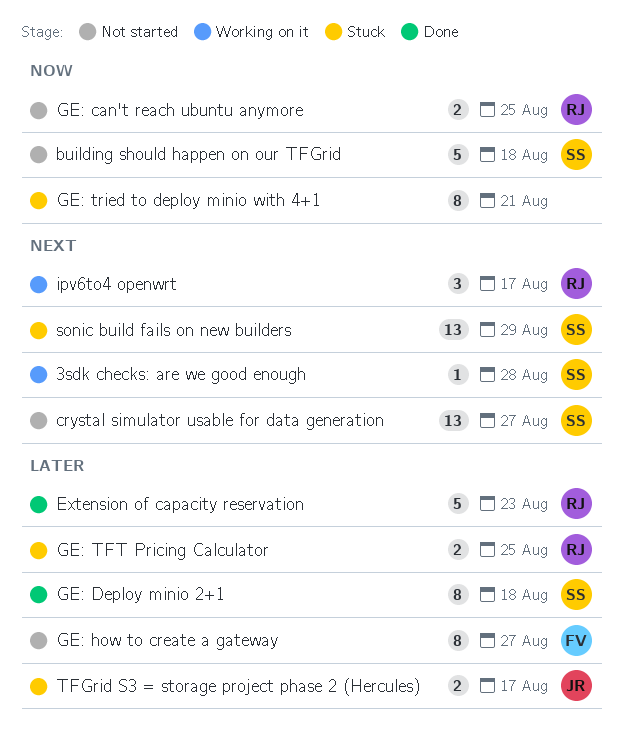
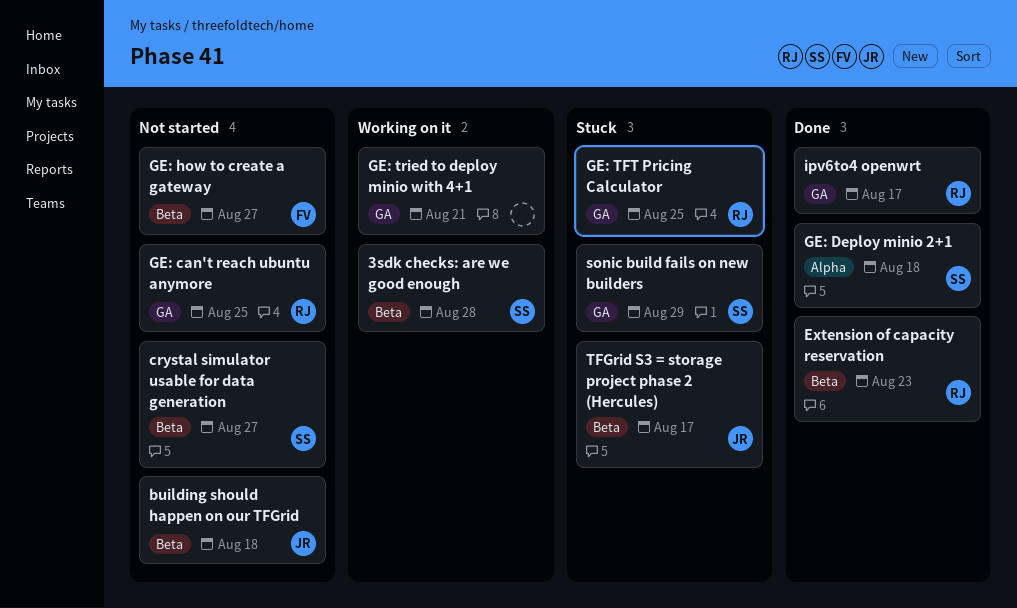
building should happen on our TFGrid, owner: SS -> JR
GE: tried to deploy minio with 4+1, status: Stuck -> Working on it
ipv6to4 openwrt, status: Working on it -> Done

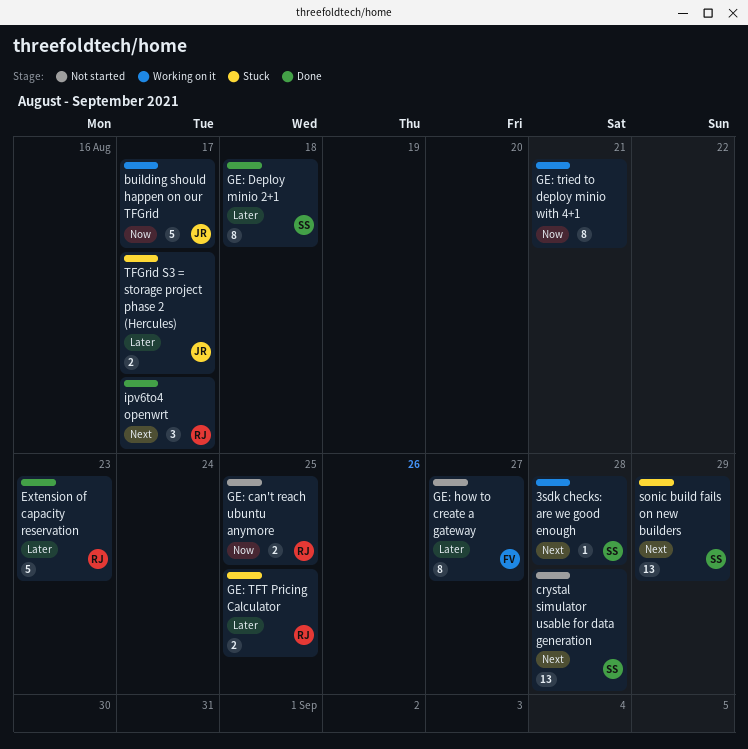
building should happen on our TFGrid, status: Not started -> Working on it
building should happen on our TFGrid, due: Aug 18 -> Aug 17
crystal simulator usable for data generation, due: Aug 27 -> Aug 28

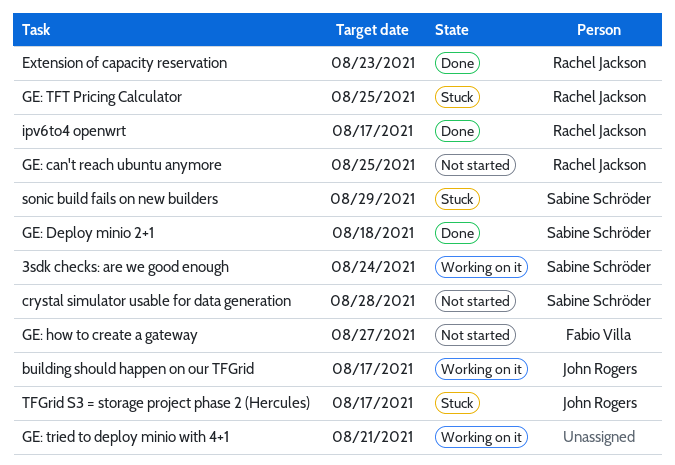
3sdk checks: are we good enough, due: Aug 28 -> Aug 24

